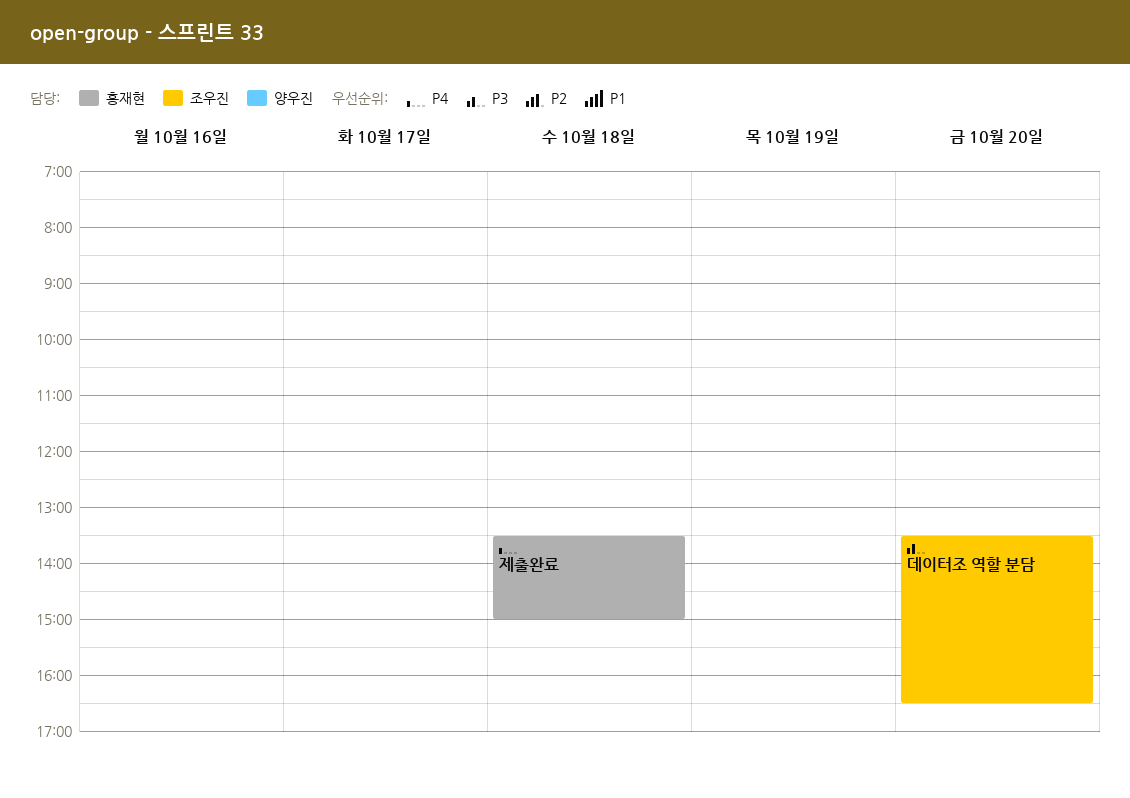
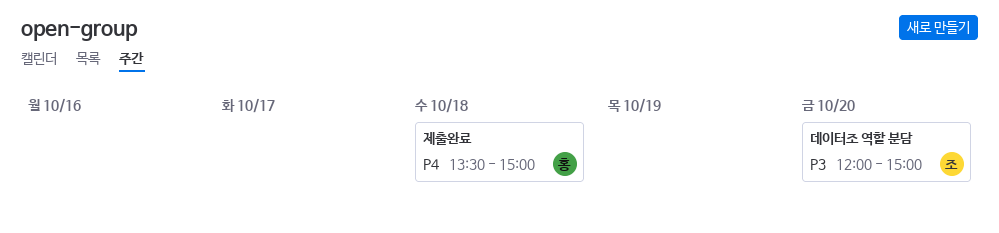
데이터조 역할 분담, begins: 13:30 -> 12:00
데이터조 역할 분담, ends: 16:30 -> 15:00

